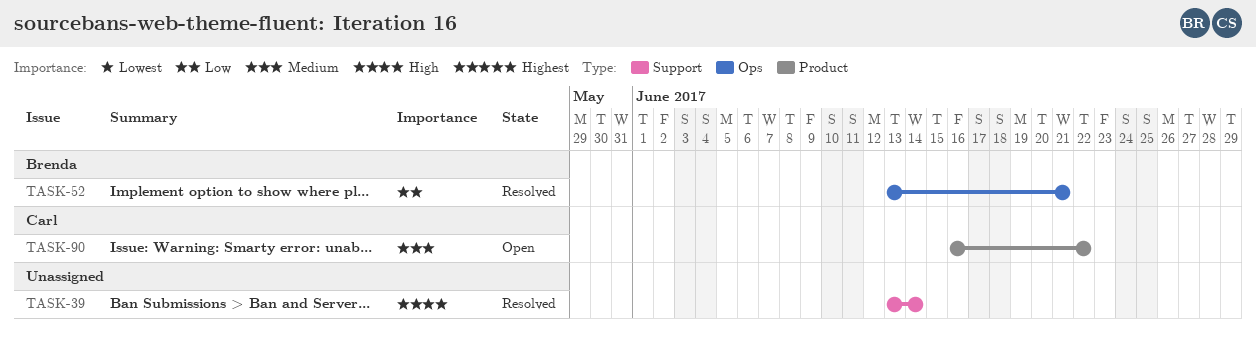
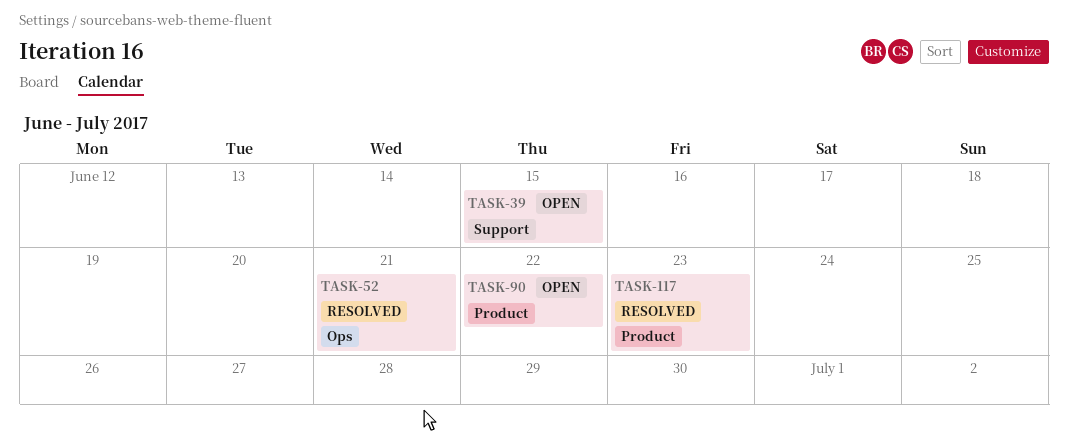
TASK-39, status: Resolved -> Open
TASK-39, due: Jun 14 -> Jun 15
TASK-117: none -> present

